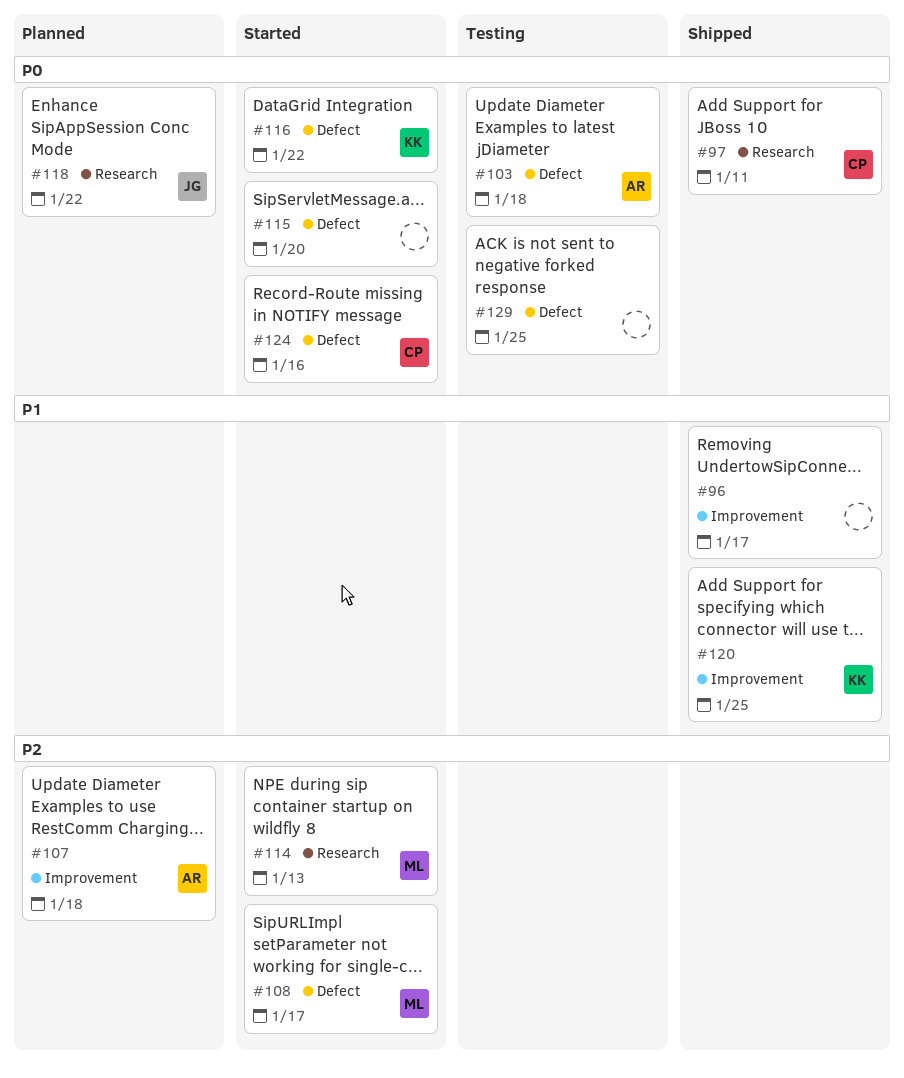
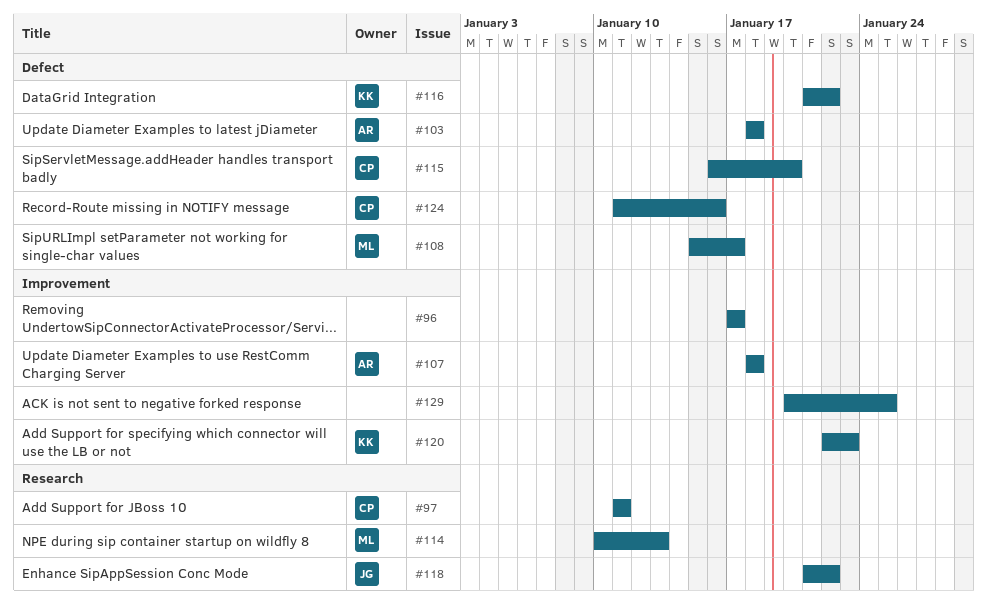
#115, owner: none -> CP
#120, due: Jan 25 -> Jan 23
#129, label: Defect -> Improvement

